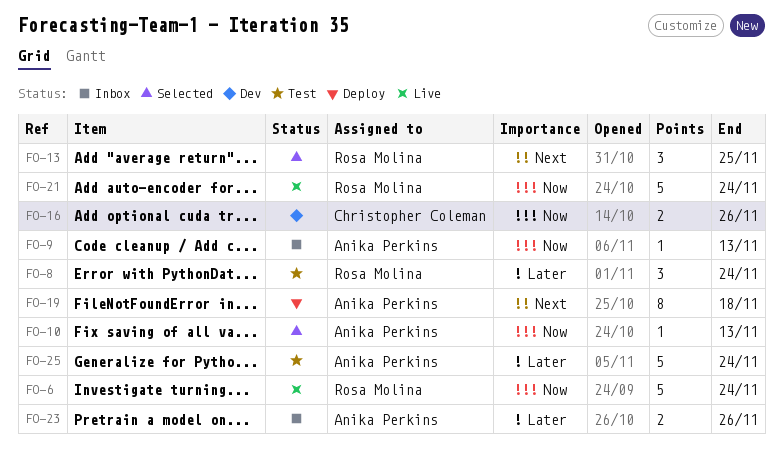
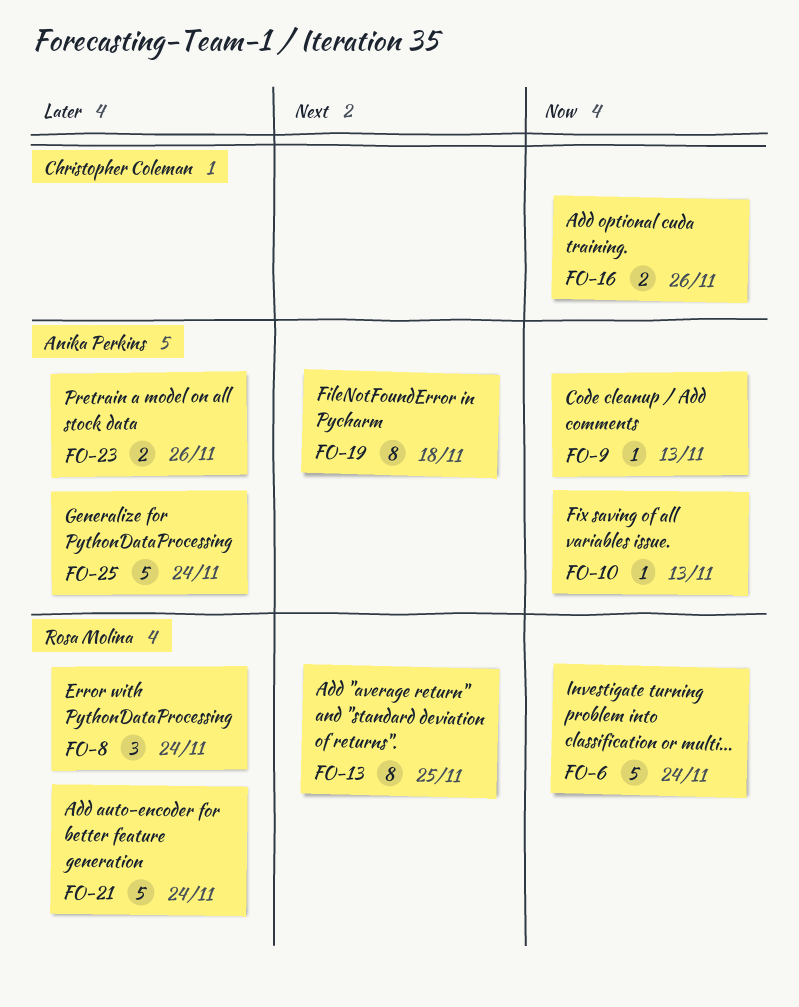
FO-13, estimate: 3 -> 8
FO-21, priority: Now -> Later

